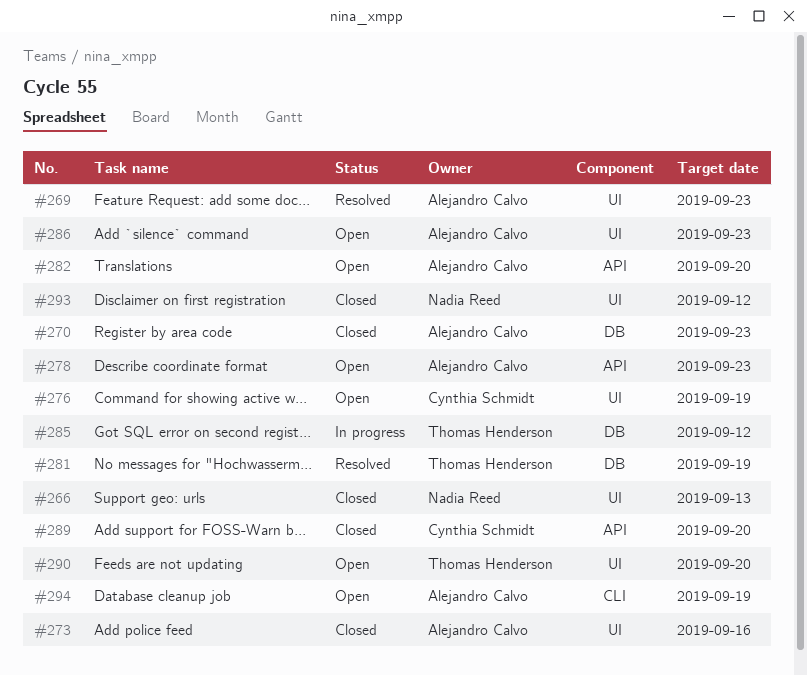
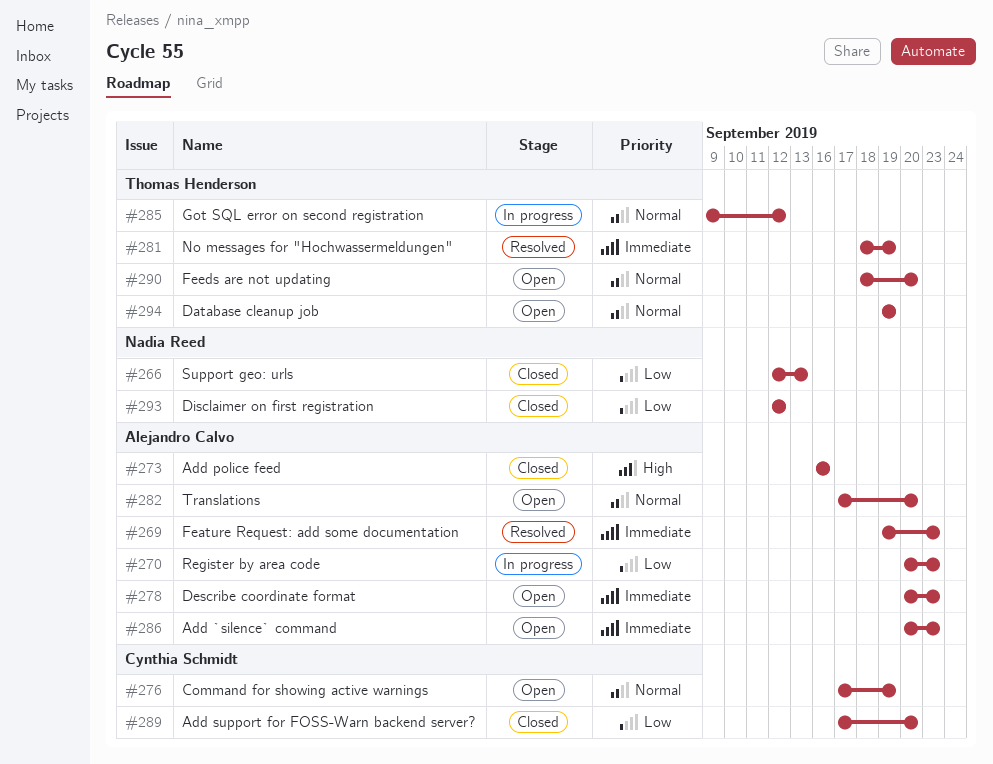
#270, status: Closed -> In progress
#294, owner: Alejandro Calvo -> Thomas Henderson

